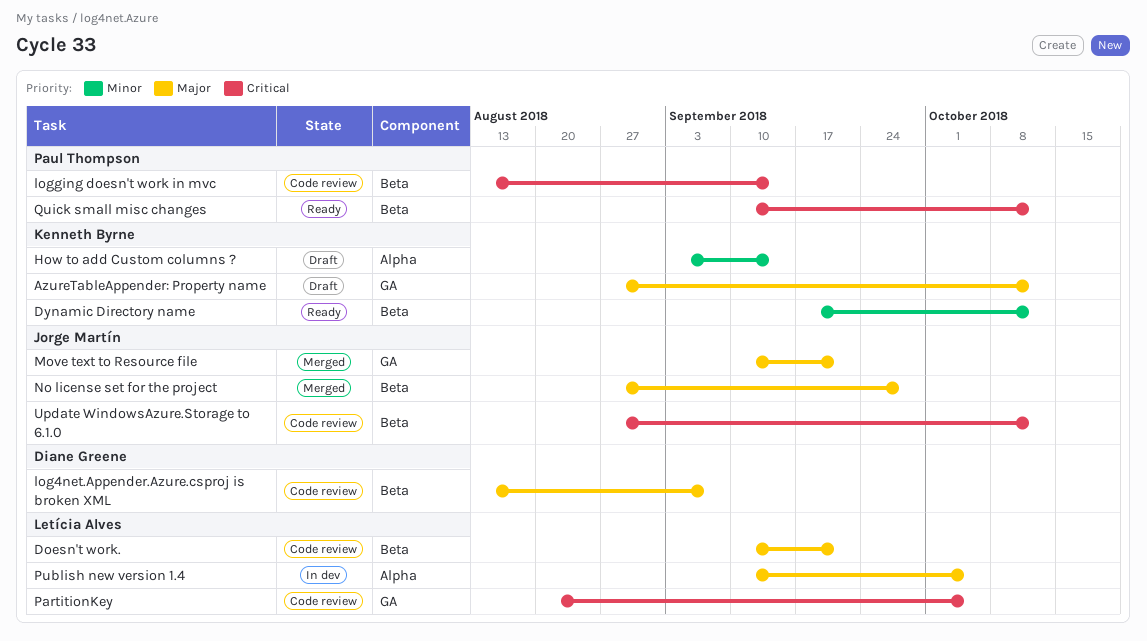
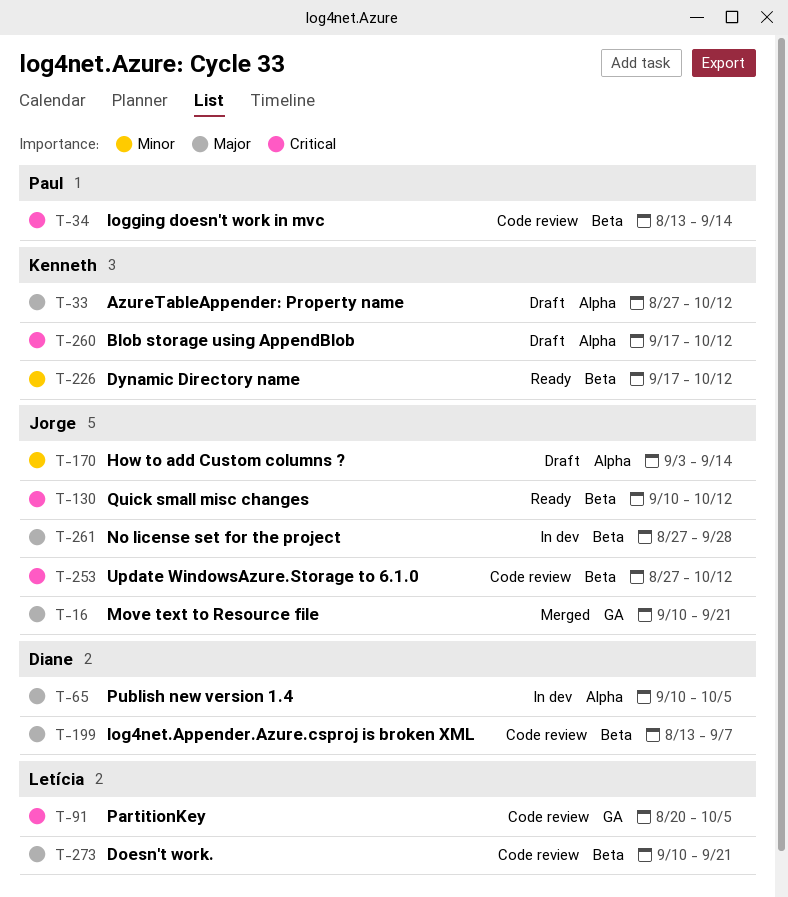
AzureTableAppender: Property name, label: GA -> Alpha
Blob storage using AppendBlob: none -> present
How to add Custom columns ?, owner: Kenneth Byrne -> Jorge Martín
No license set for the project, status: Merged -> In dev
Publish new version 1.4, owner: Letícia Alves -> Diane Greene
Quick small misc changes, owner: Paul Thompson -> Jorge Martín

